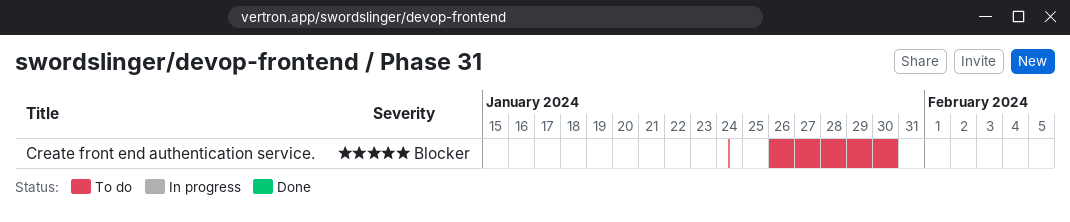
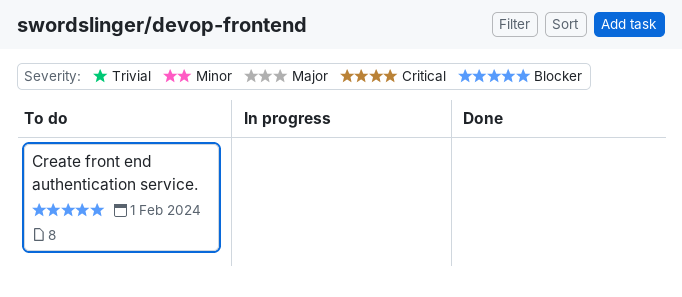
Create front end authentication service., due: Jan 30 -> Feb 1

